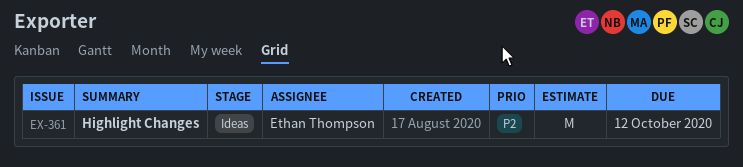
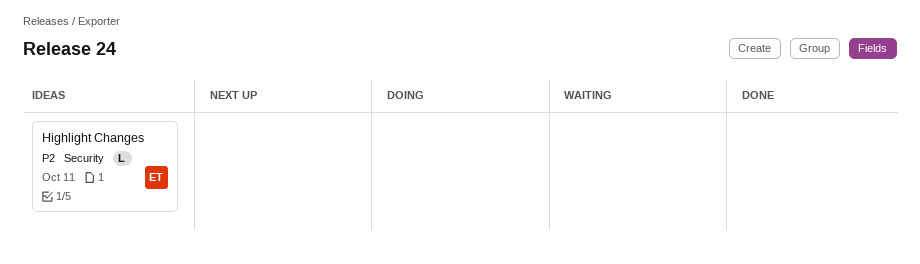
Highlight Changes, estimate: M -> L
Highlight Changes, due: Oct 12 -> Oct 11

